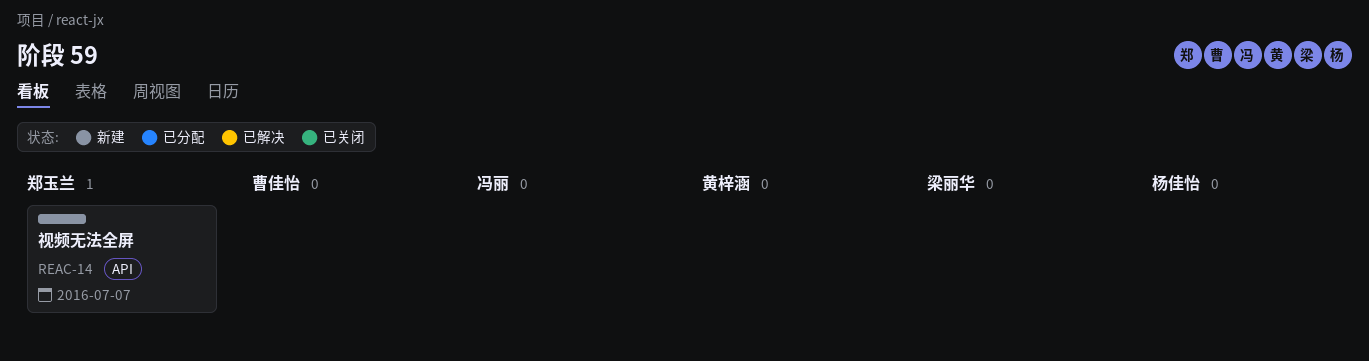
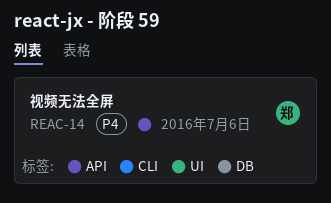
REAC-14, due: Jul 7 -> Jul 6

